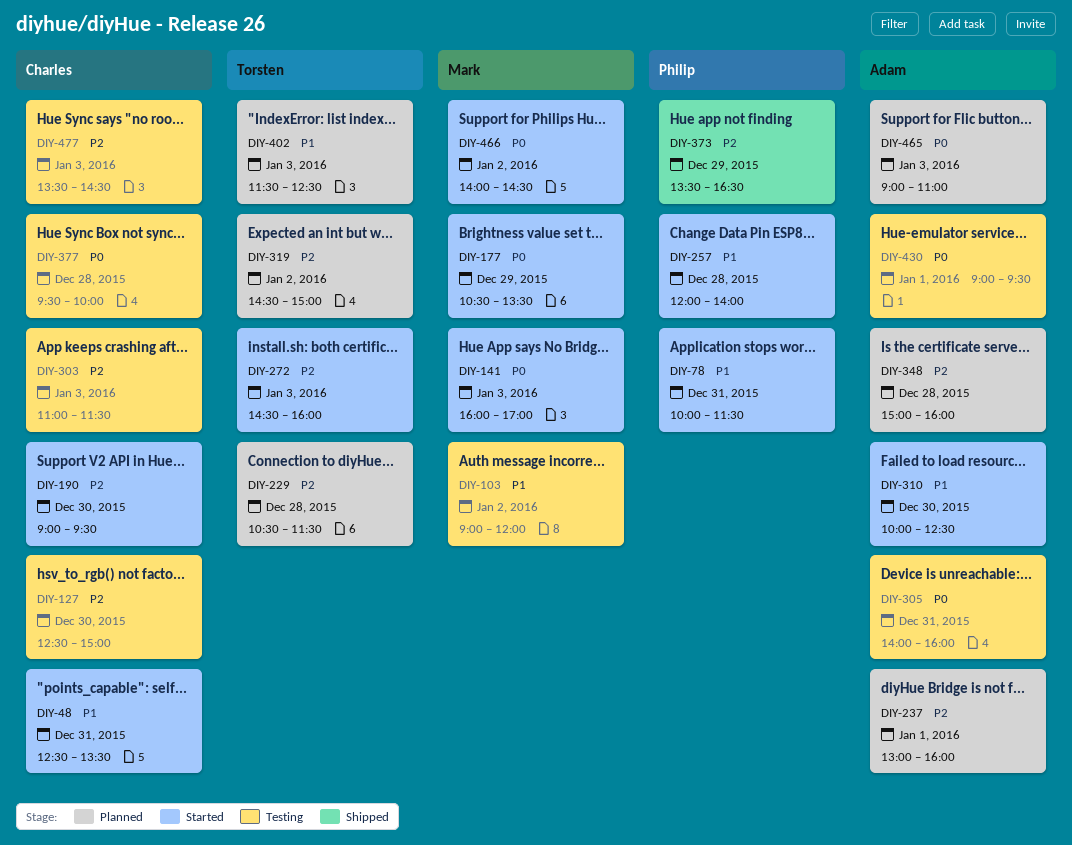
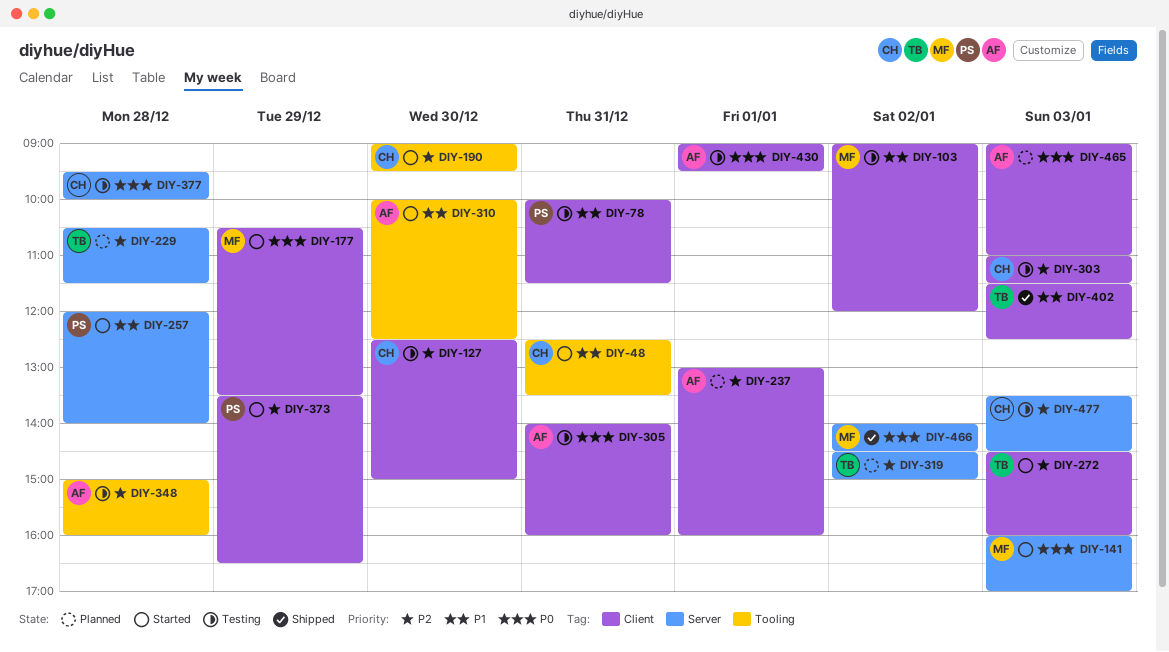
DIY-78, status: Started -> Testing
DIY-348, status: Planned -> Testing
DIY-373, status: Shipped -> Started
DIY-402, status: Planned -> Shipped
DIY-466, status: Started -> Shipped

